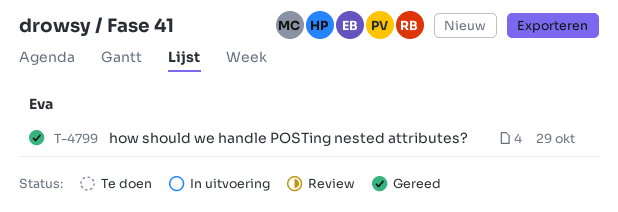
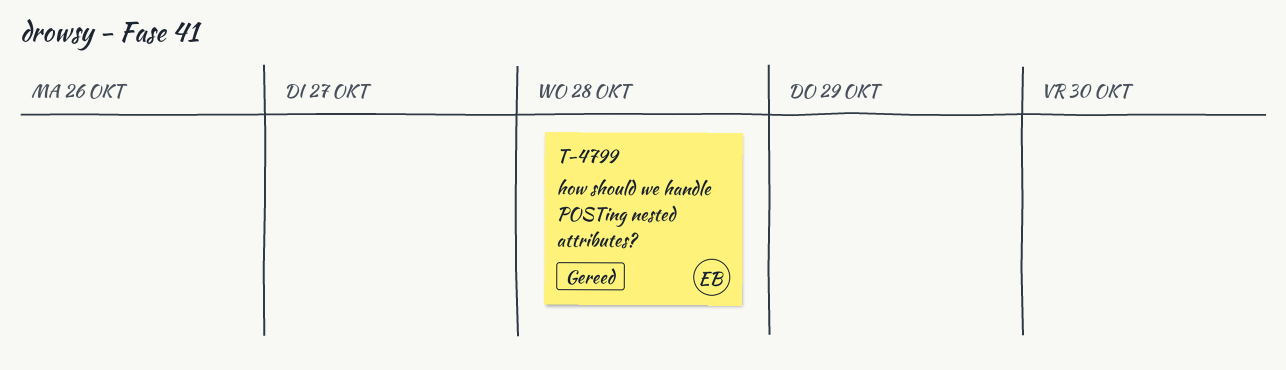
T-4799, due: Oct 29 -> Oct 28

